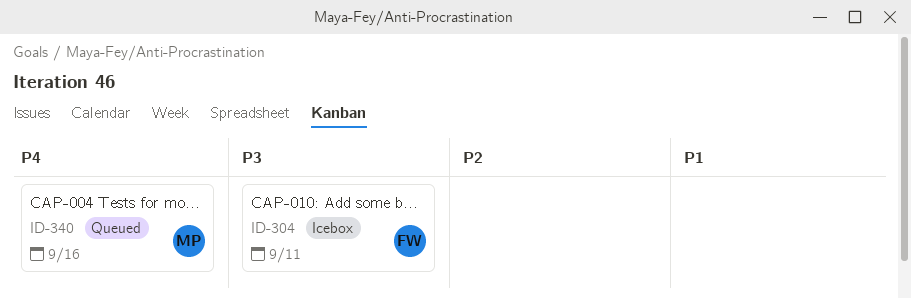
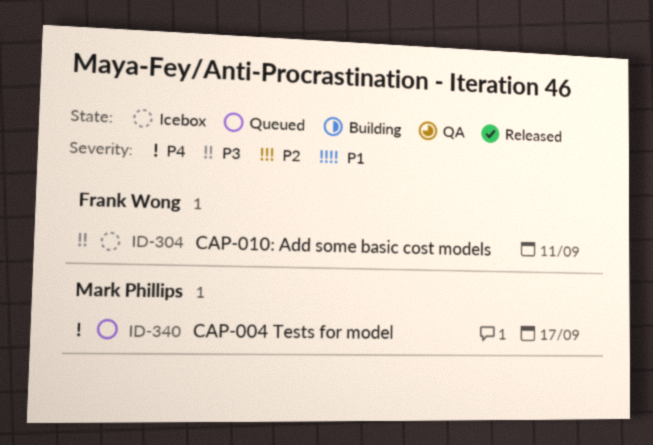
ID-340, due: Sep 16 -> Sep 17

